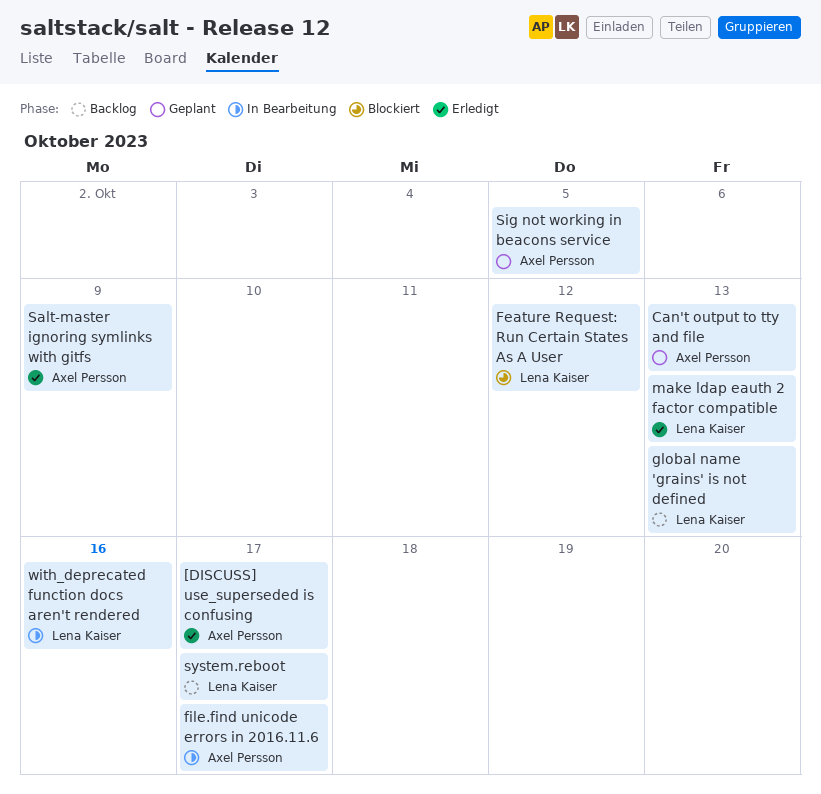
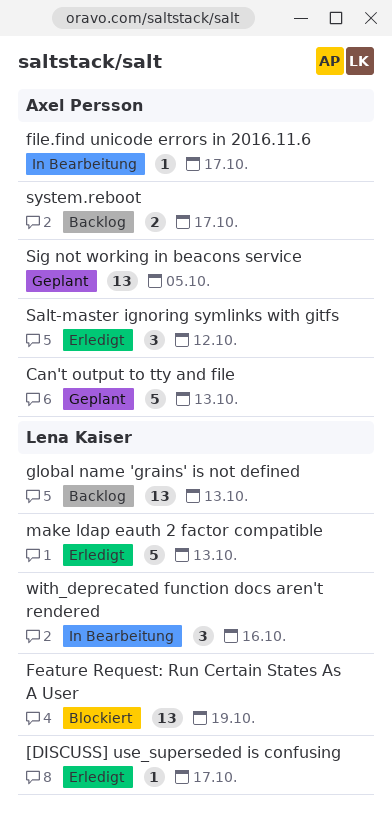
[DISCUSS] use_superseded is confusing, owner: Axel Persson -> Lena Kaiser
Feature Request: Run Certain States As A User, due: Oct 12 -> Oct 19
Salt-master ignoring symlinks with gitfs, due: Oct 9 -> Oct 12
system.reboot, owner: Lena Kaiser -> Axel Persson

